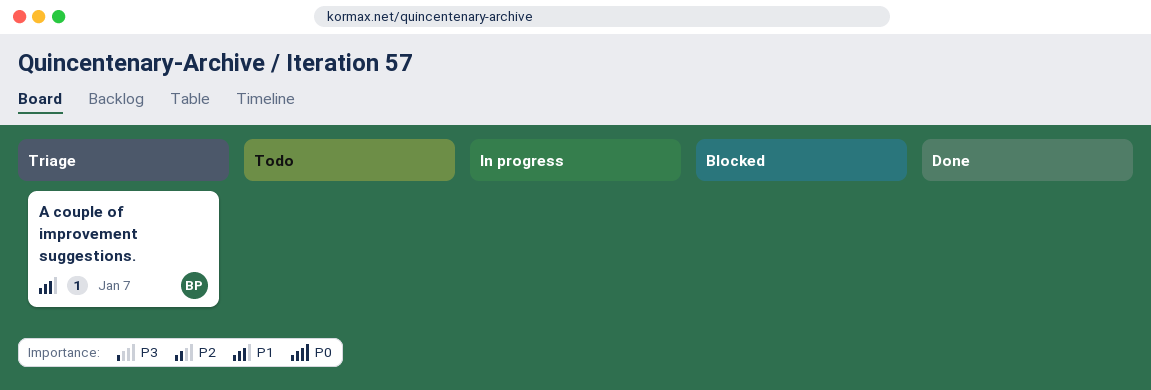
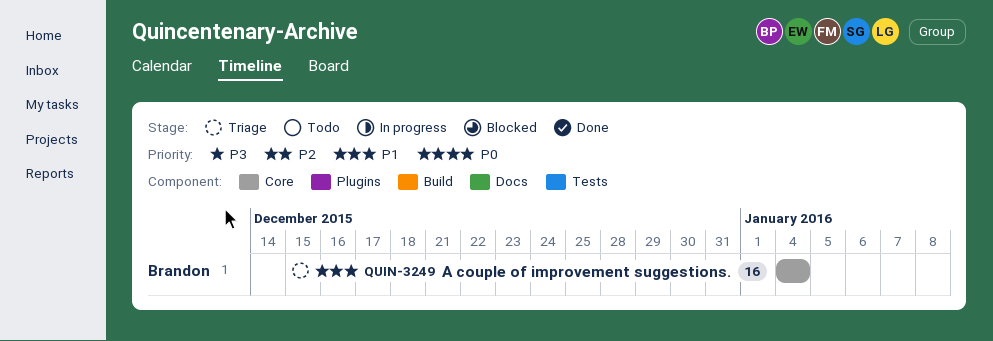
A couple of improvement suggestions., estimate: 1 -> 16
A couple of improvement suggestions., due: Jan 7 -> Jan 4

